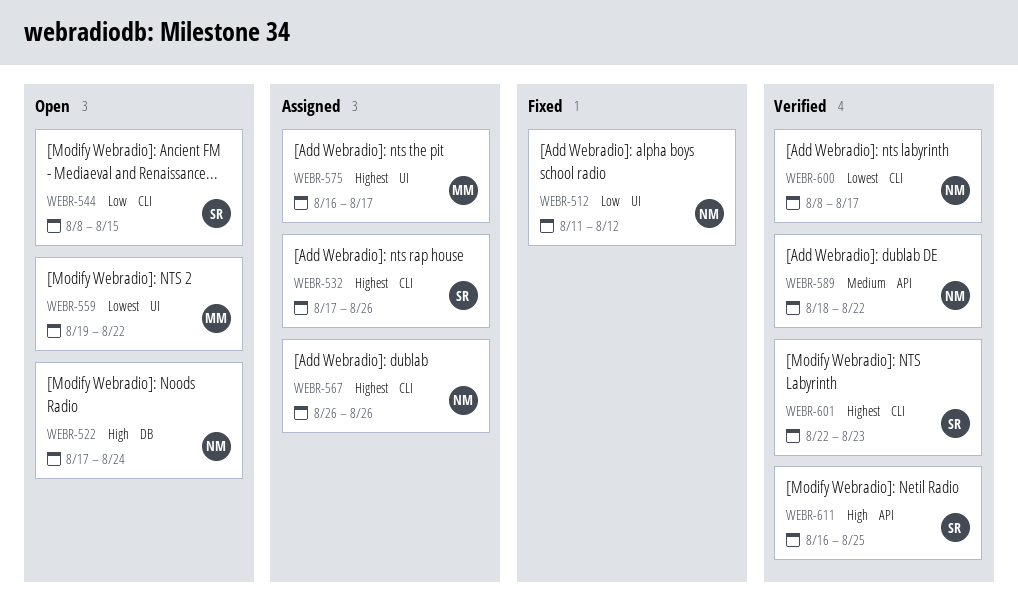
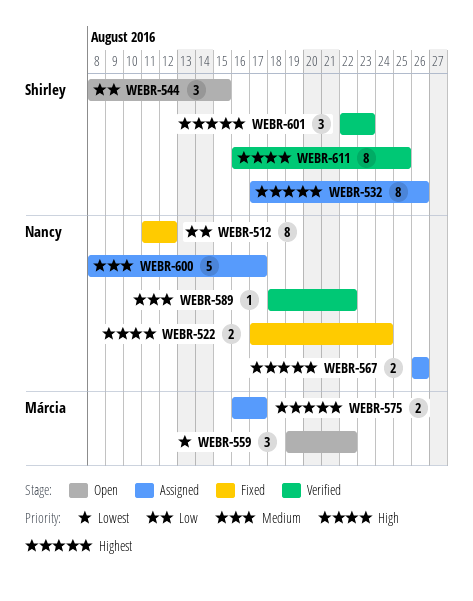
WEBR-522, status: Open -> Fixed
WEBR-600, status: Verified -> Assigned
WEBR-600, priority: Lowest -> Medium

